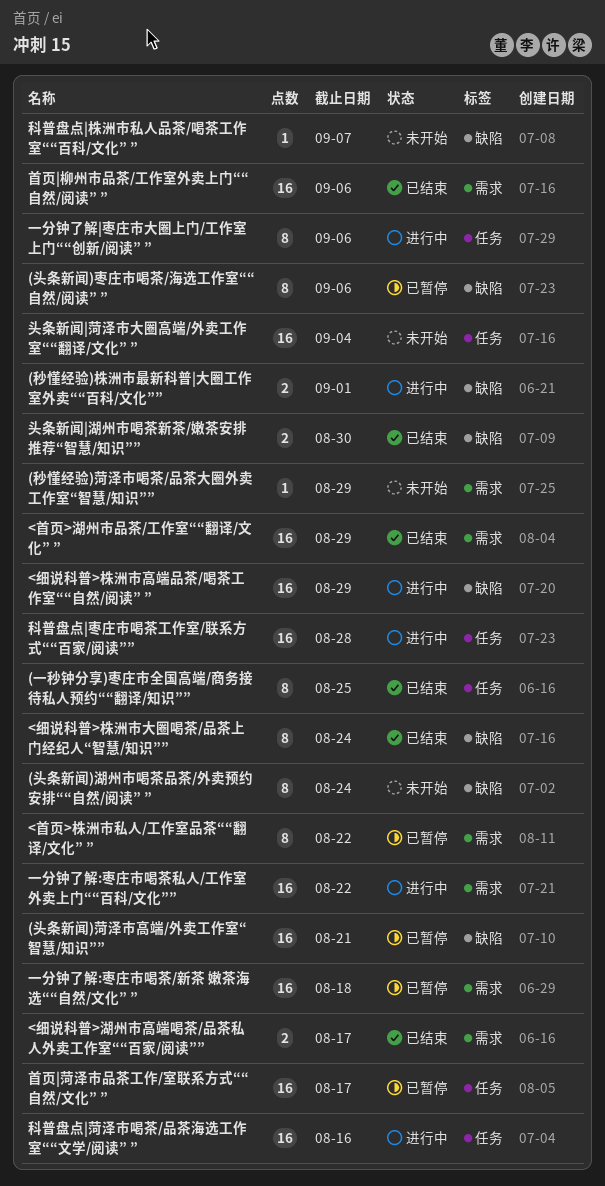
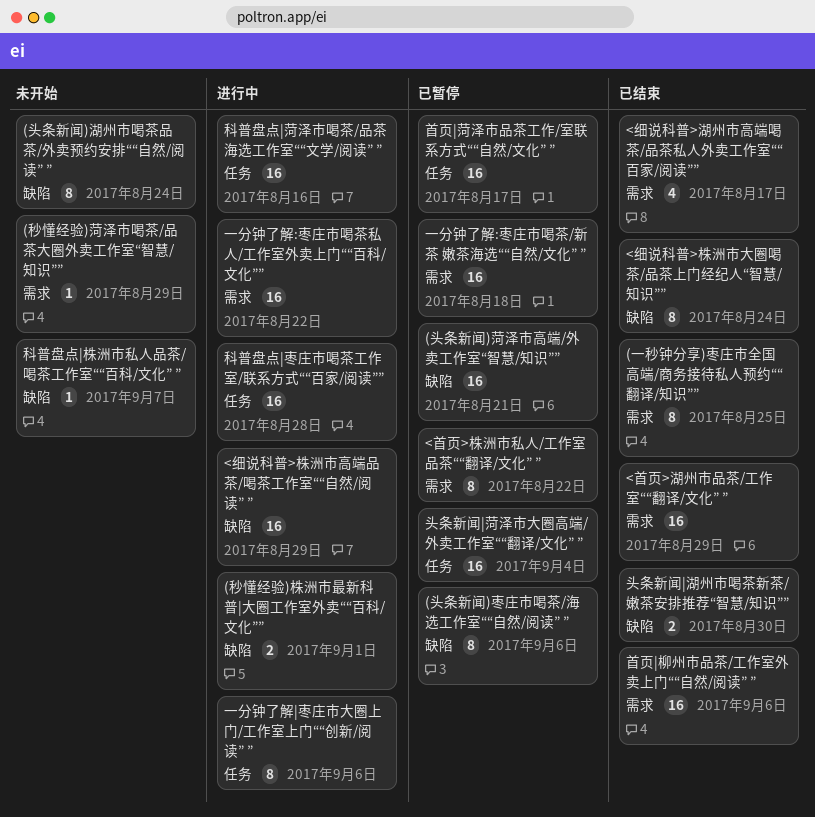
(一秒钟分享)枣庄市全国高端/商务接待私人预约““翻译/知识””, label: 任务 -> 需求
<细说科普>湖州市高端喝茶/品茶私人外卖工作室““百家/阅读””, estimate: 2 -> 4
头条新闻|菏泽市大圈高端/外卖工作室““翻译/文化” ”, status: 未开始 -> 已暂停

